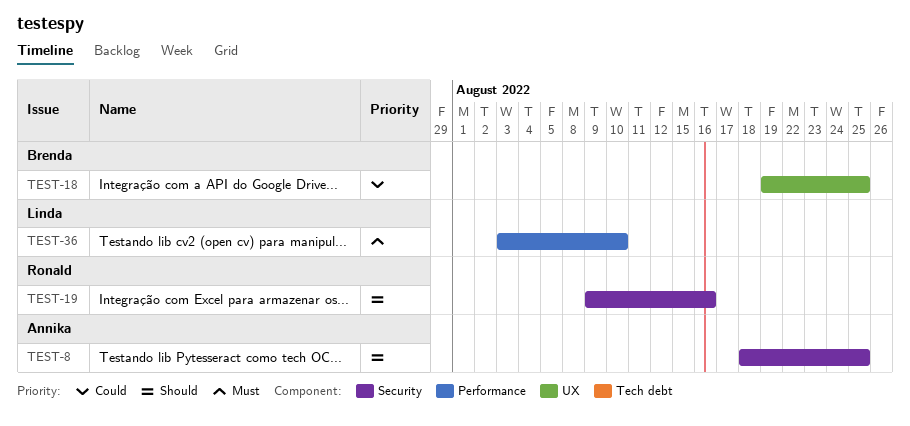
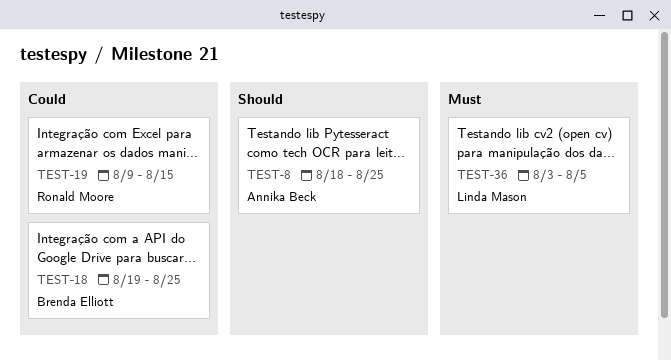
TEST-19, priority: Should -> Could
TEST-19, due: Aug 16 -> Aug 15
TEST-36, due: Aug 10 -> Aug 5

